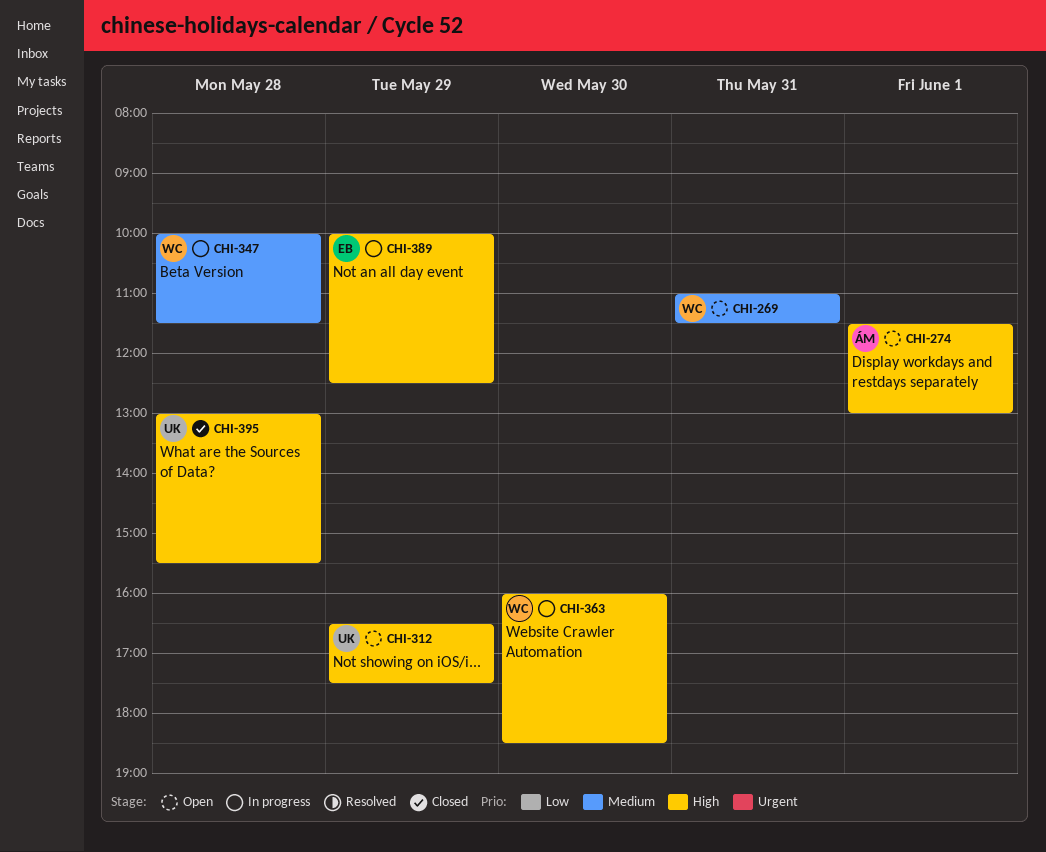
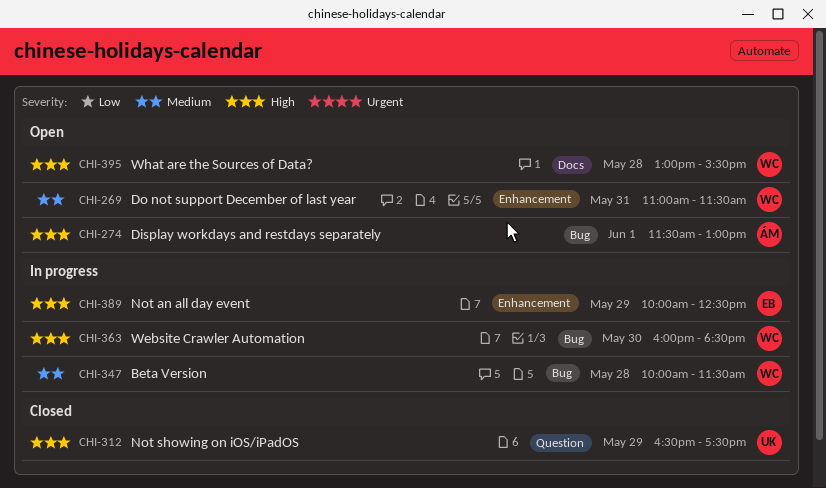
CHI-312, status: Open -> Closed
CHI-395, status: Closed -> Open
CHI-395, owner: UK -> WC

